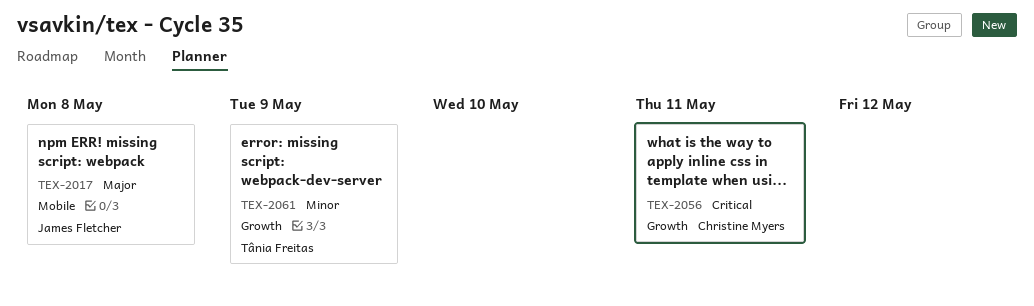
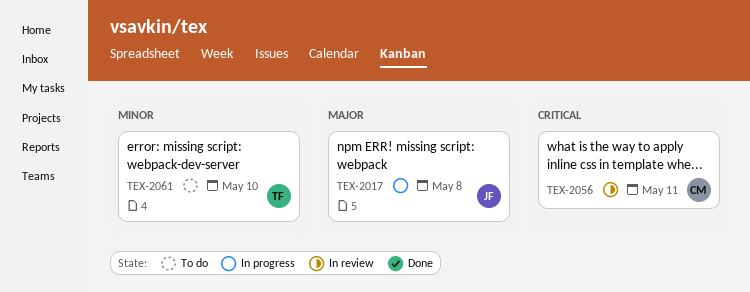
TEX-2061, due: May 9 -> May 10

